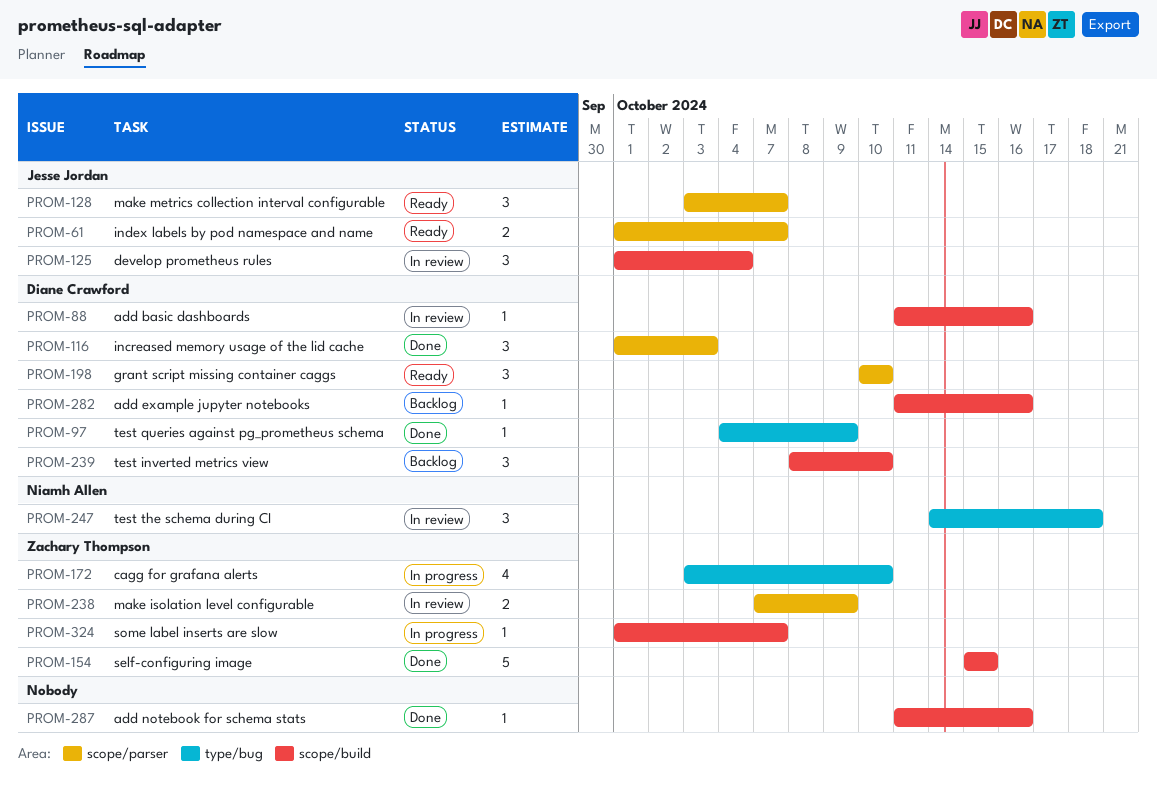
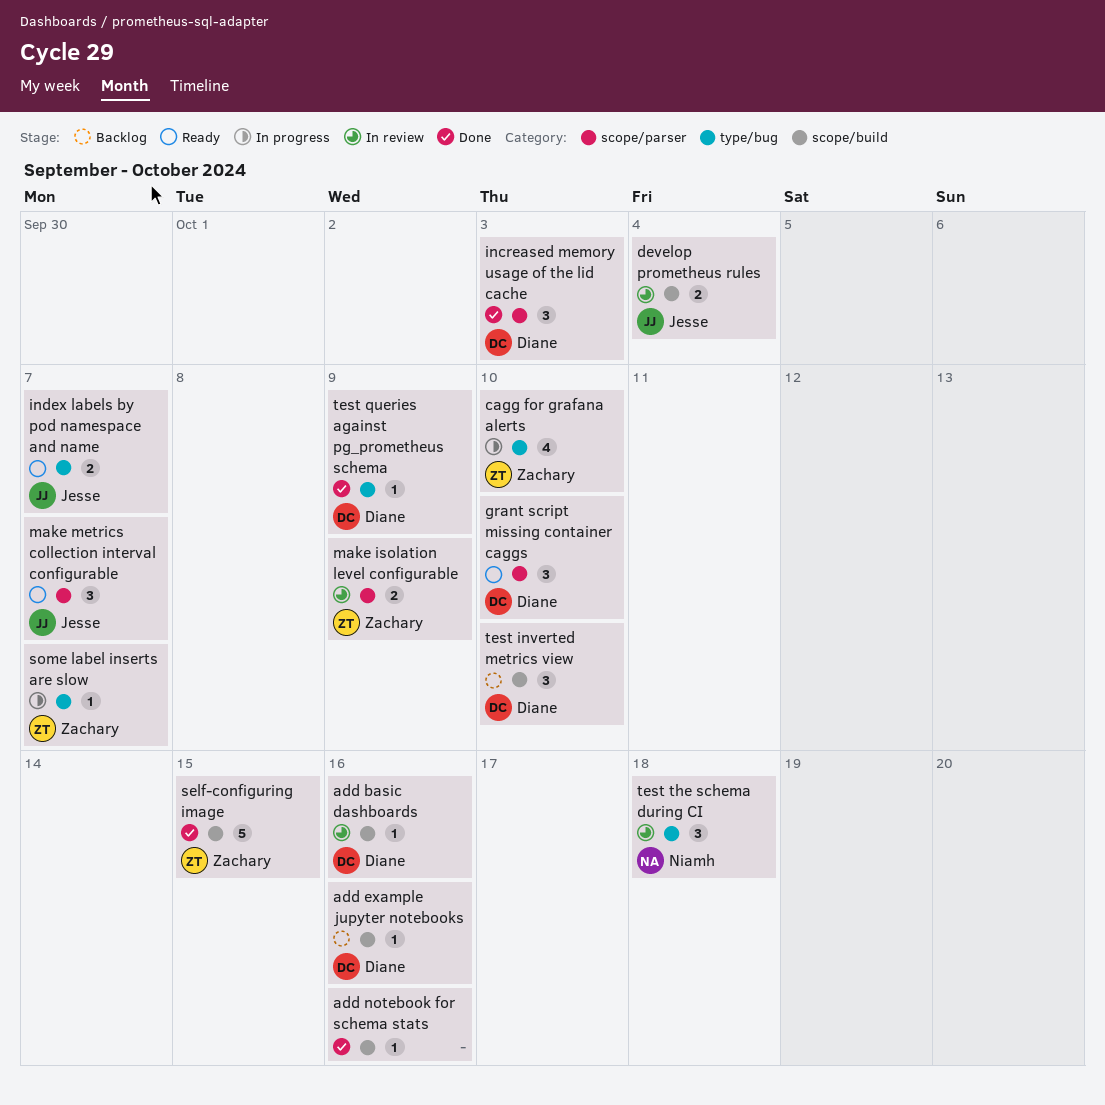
develop prometheus rules, estimate: 3 -> 2
index labels by pod namespace and name, label: scope/parser -> type/bug
some label inserts are slow, label: scope/build -> type/bug

